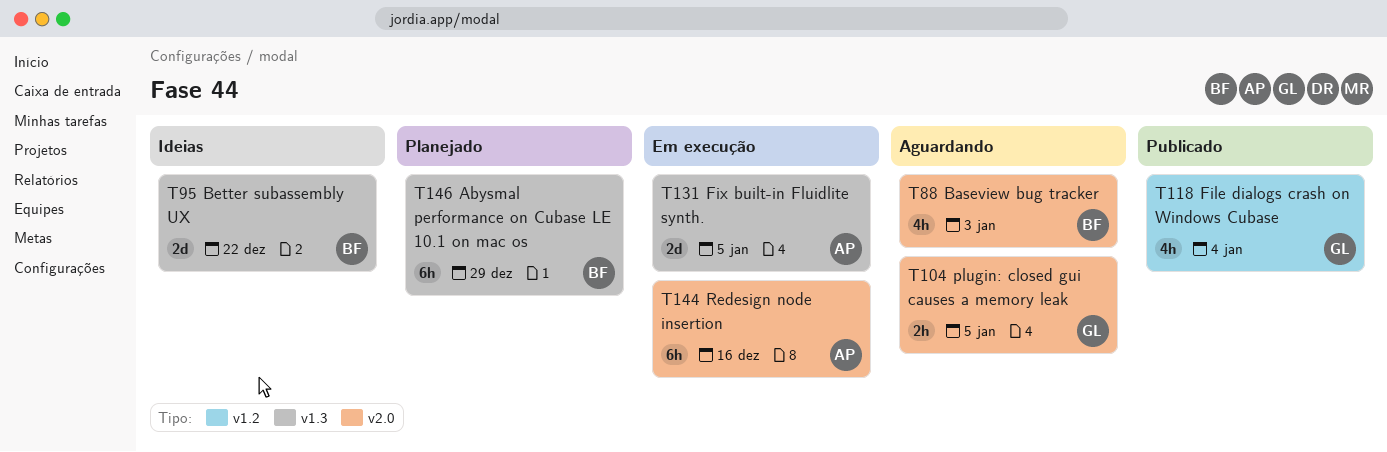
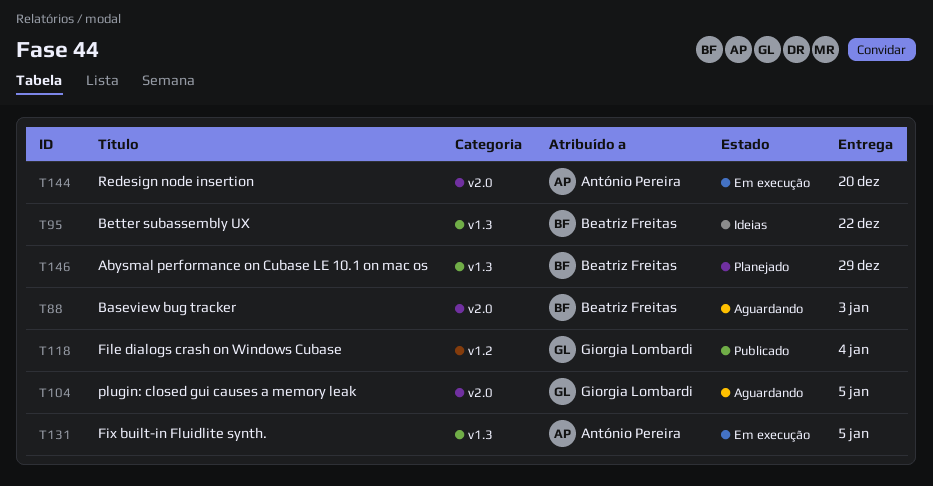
T144, due: Dec 16 -> Dec 20

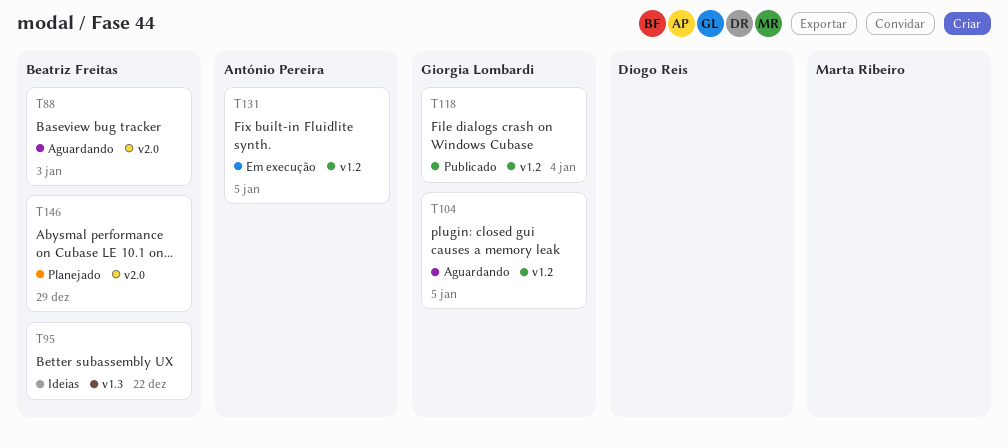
T104, label: v2.0 -> v1.2
T131, label: v1.3 -> v1.2
T144: present -> none
T146, label: v1.3 -> v2.0

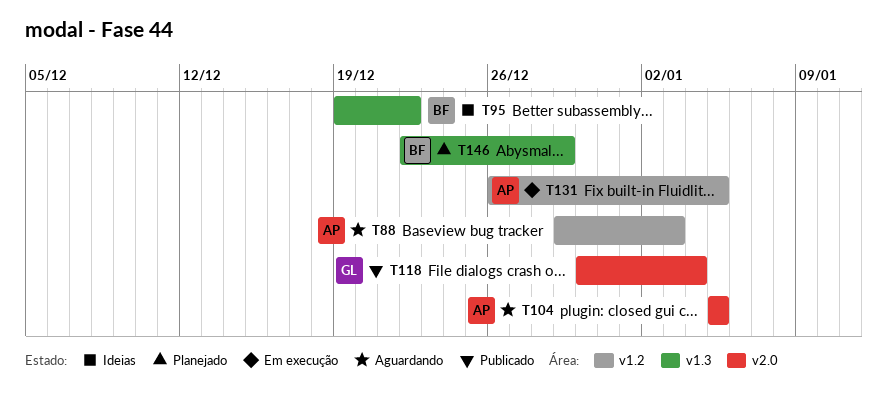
T88, owner: Beatriz Freitas -> António Pereira
T88, label: v2.0 -> v1.2
T104, owner: Giorgia Lombardi -> António Pereira
T104, label: v1.2 -> v2.0
T118, label: v1.2 -> v2.0
T146, label: v2.0 -> v1.3

